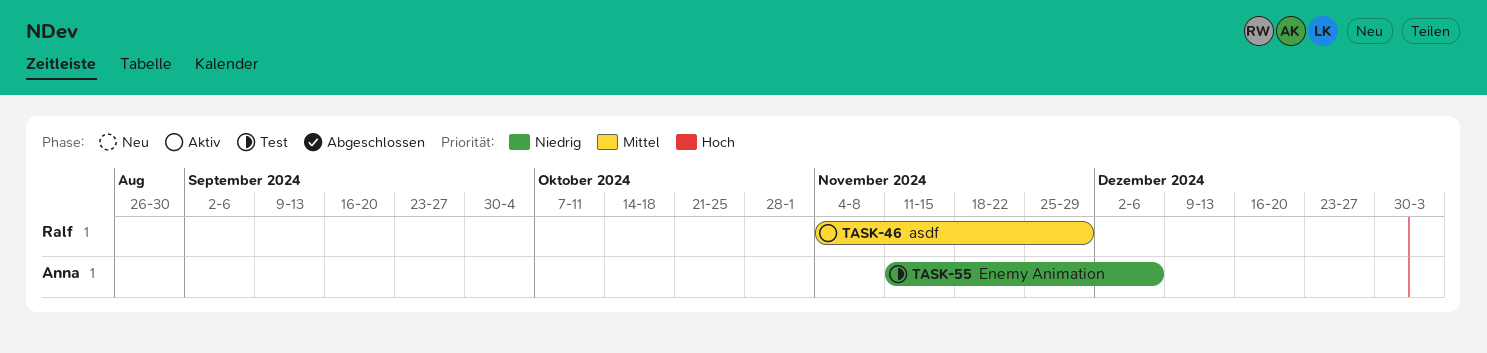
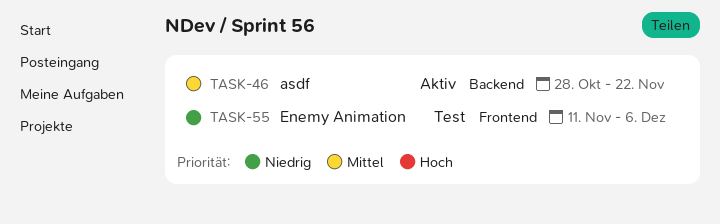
TASK-46, start: Nov 4 -> Oct 28
TASK-46, due: Nov 29 -> Nov 22

